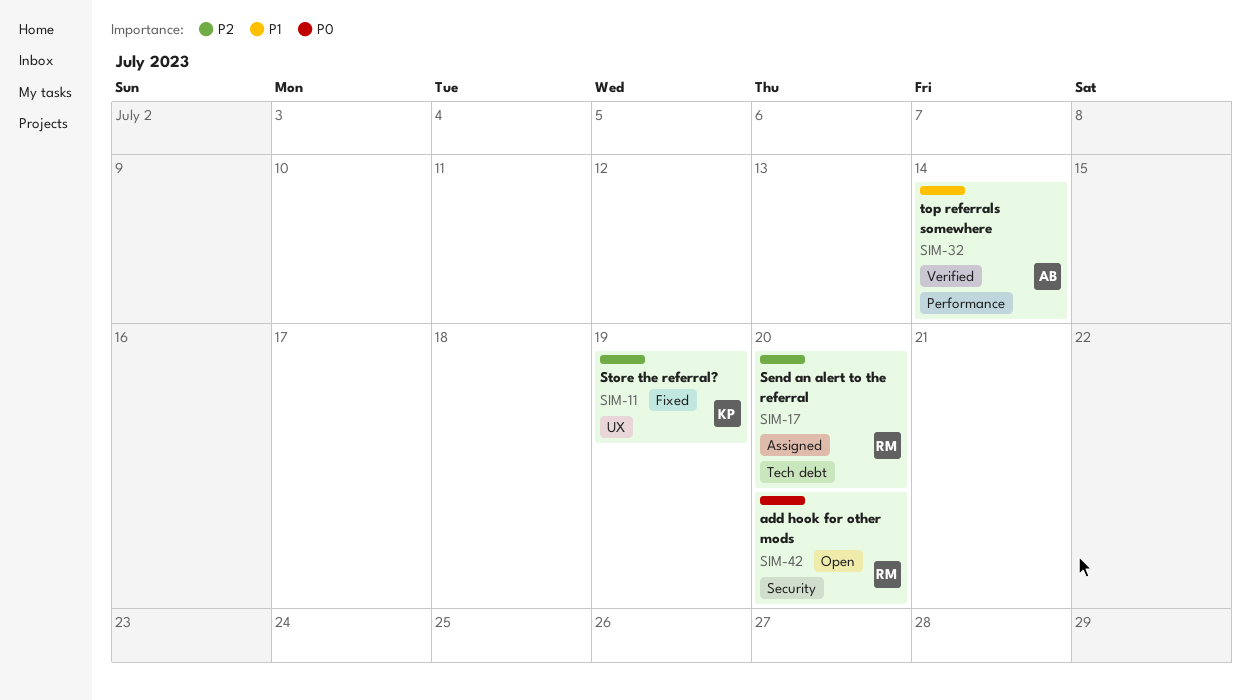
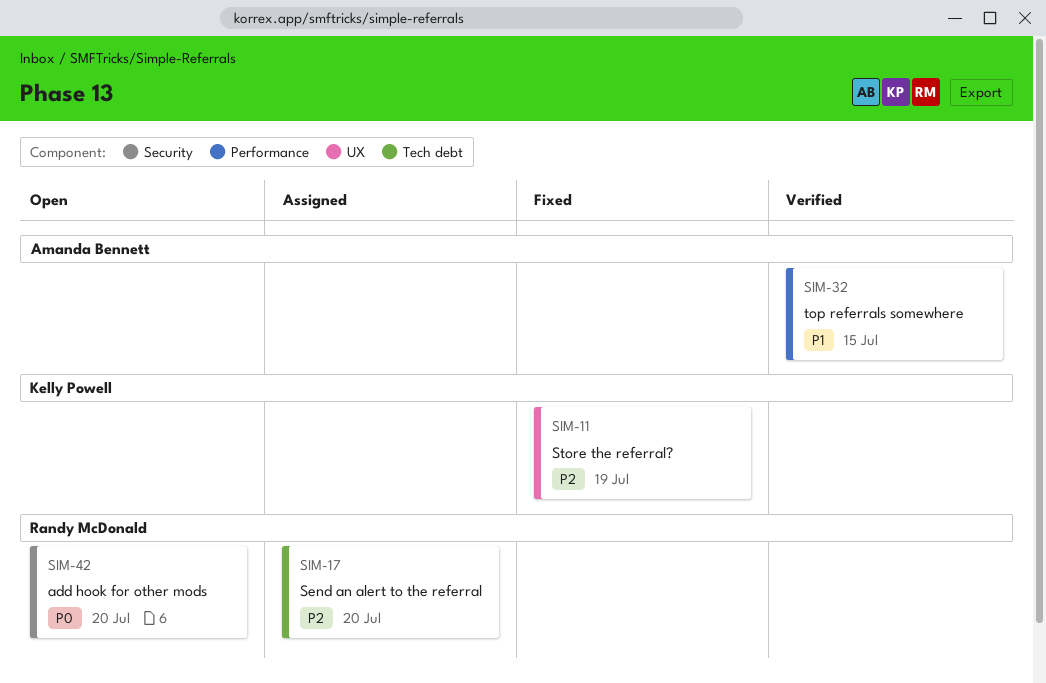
SIM-32, due: Jul 14 -> Jul 15

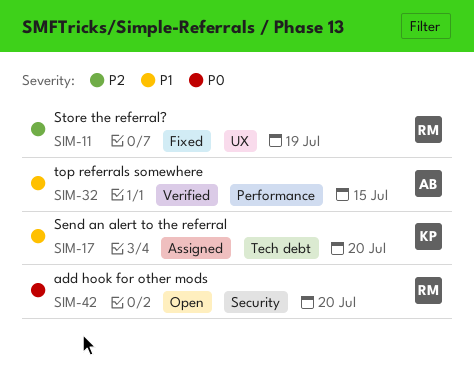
SIM-11, owner: Kelly Powell -> Randy McDonald
SIM-17, owner: Randy McDonald -> Kelly Powell
SIM-17, priority: P2 -> P1

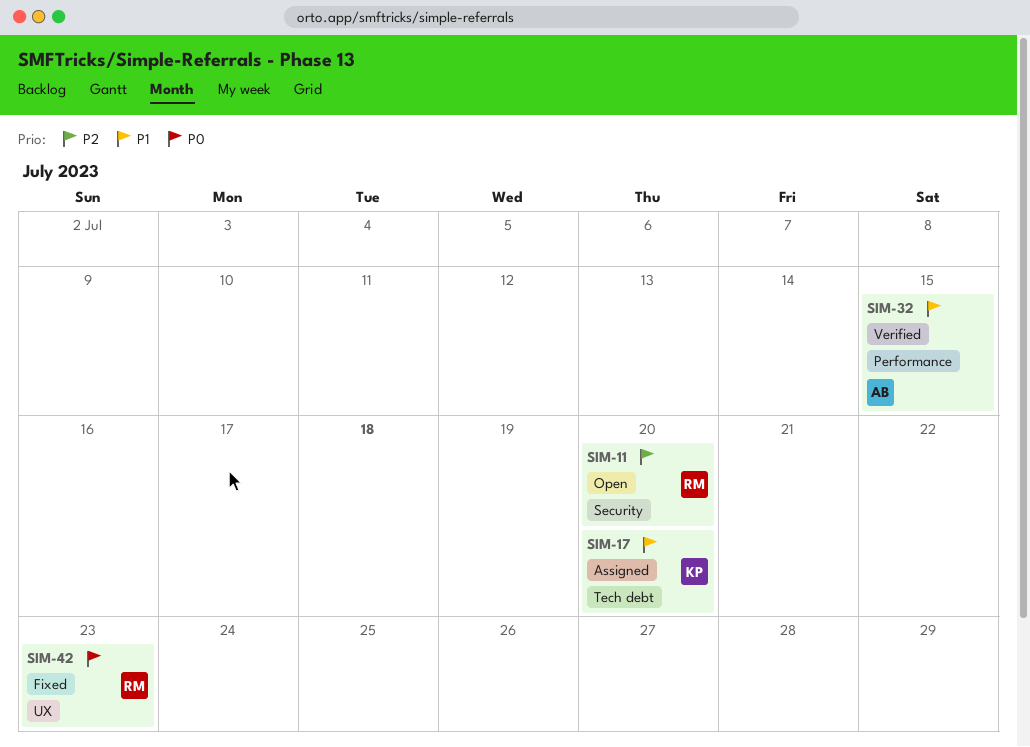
SIM-11, status: Fixed -> Open
SIM-11, label: UX -> Security
SIM-11, due: Jul 19 -> Jul 20
SIM-42, status: Open -> Fixed
SIM-42, label: Security -> UX
SIM-42, due: Jul 20 -> Jul 23

